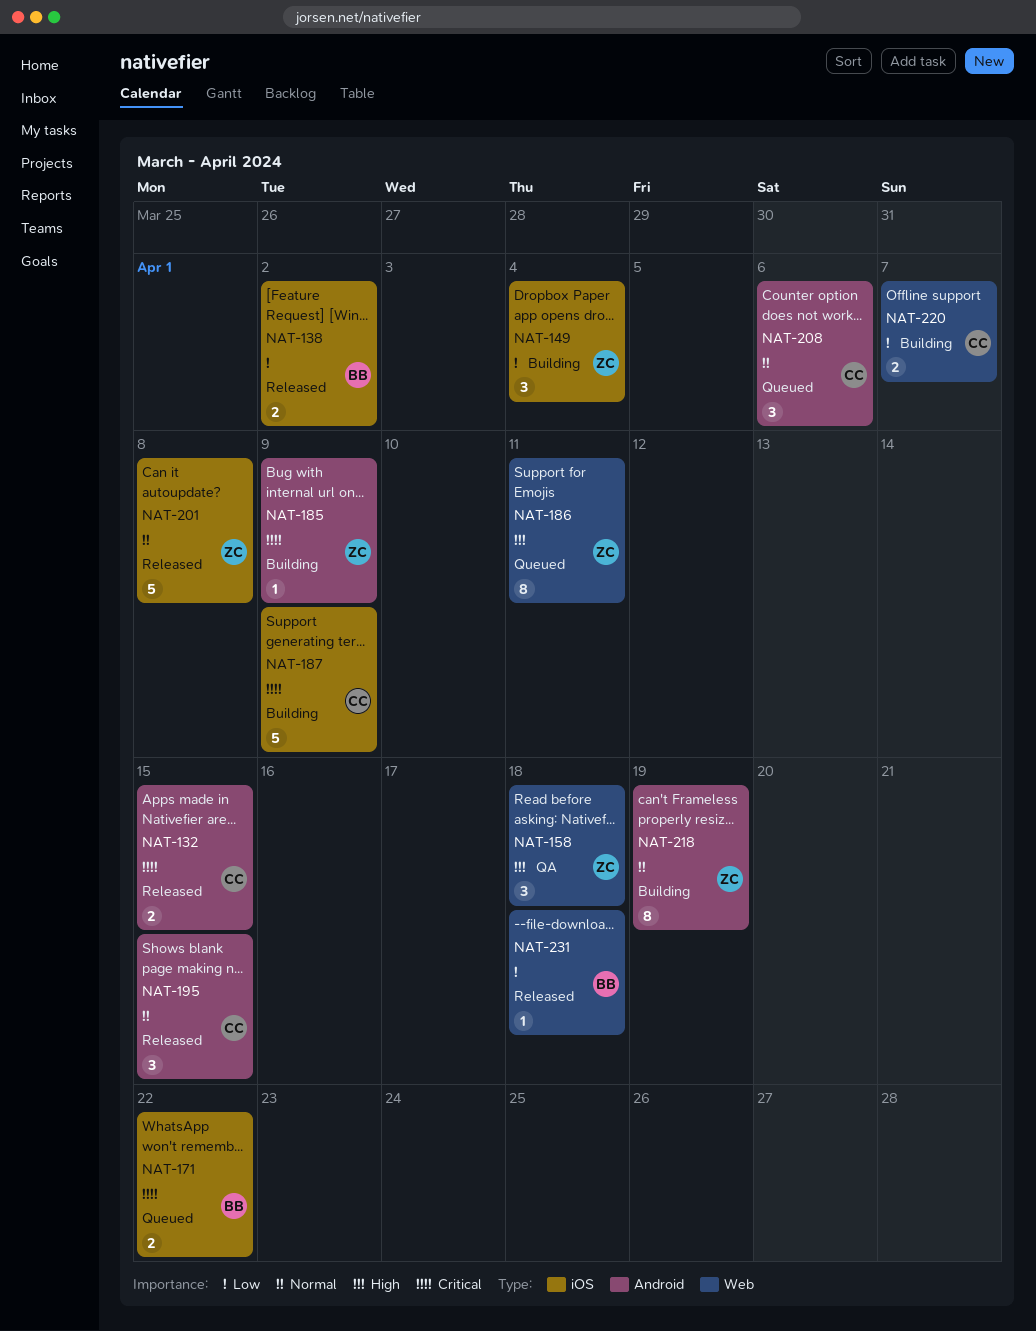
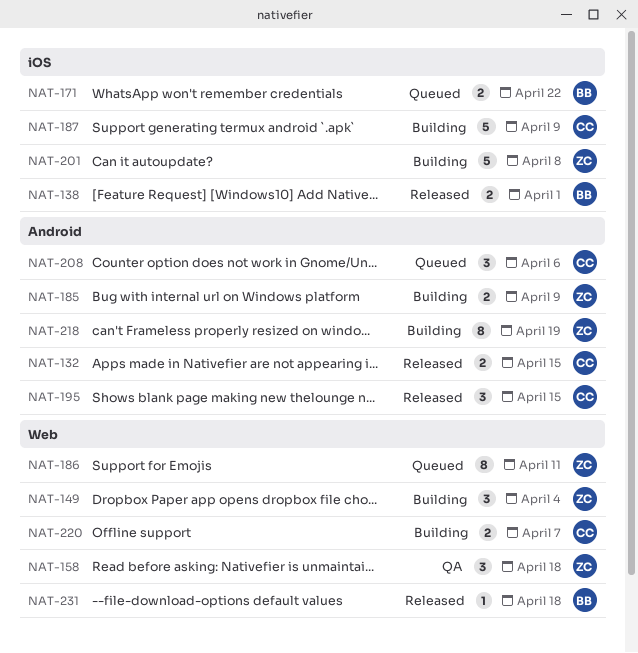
NAT-138, due: Apr 2 -> Apr 1
NAT-149, label: iOS -> Web
NAT-185, estimate: 1 -> 2
NAT-201, status: Released -> Building

